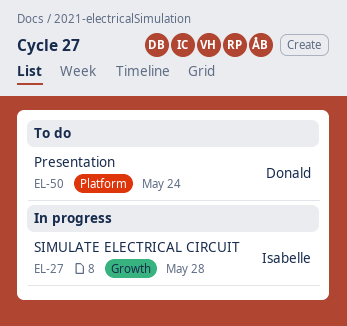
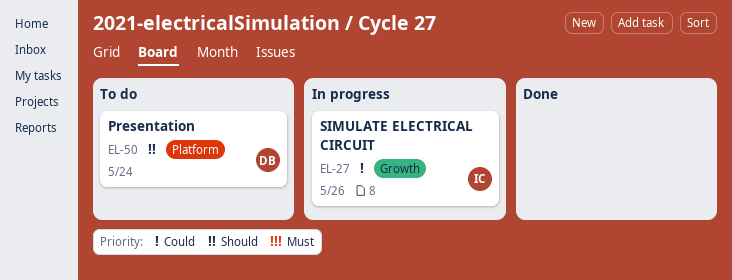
EL-27, due: May 28 -> May 26

